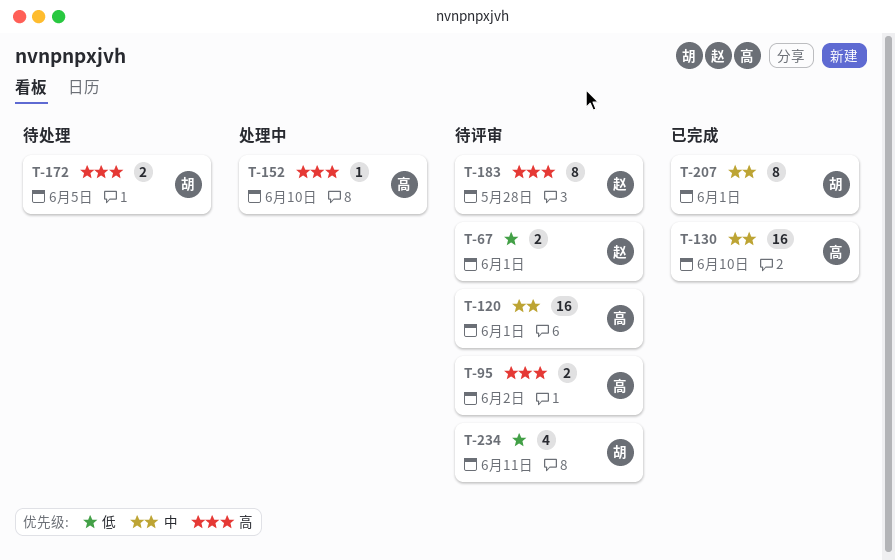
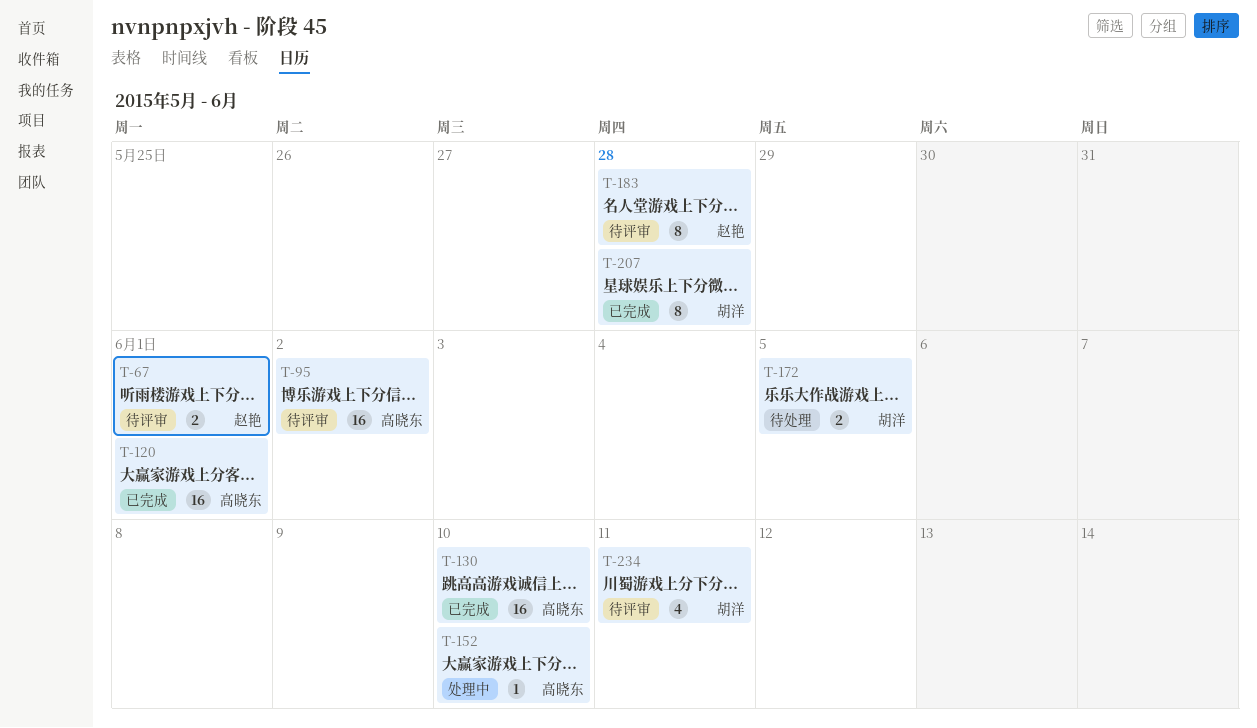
T-95, estimate: 2 -> 16
T-120, status: 待评审 -> 已完成
T-207, due: Jun 1 -> May 28

